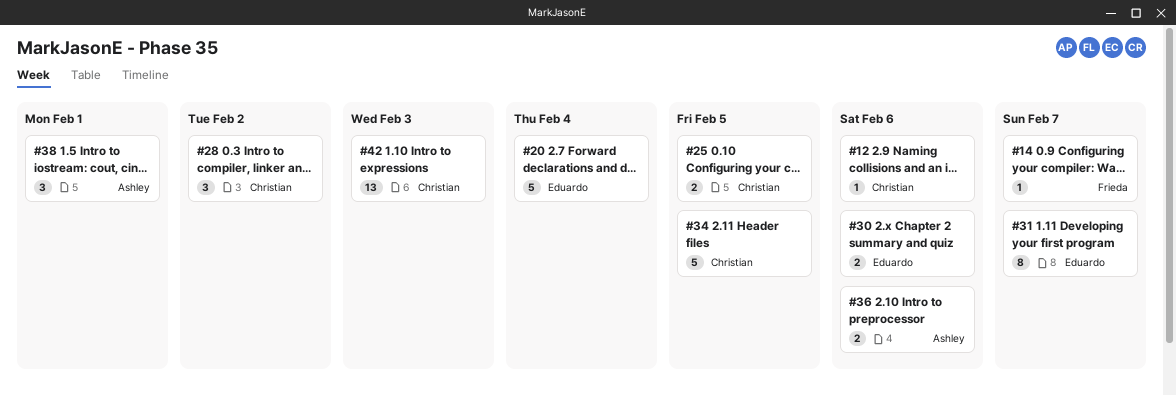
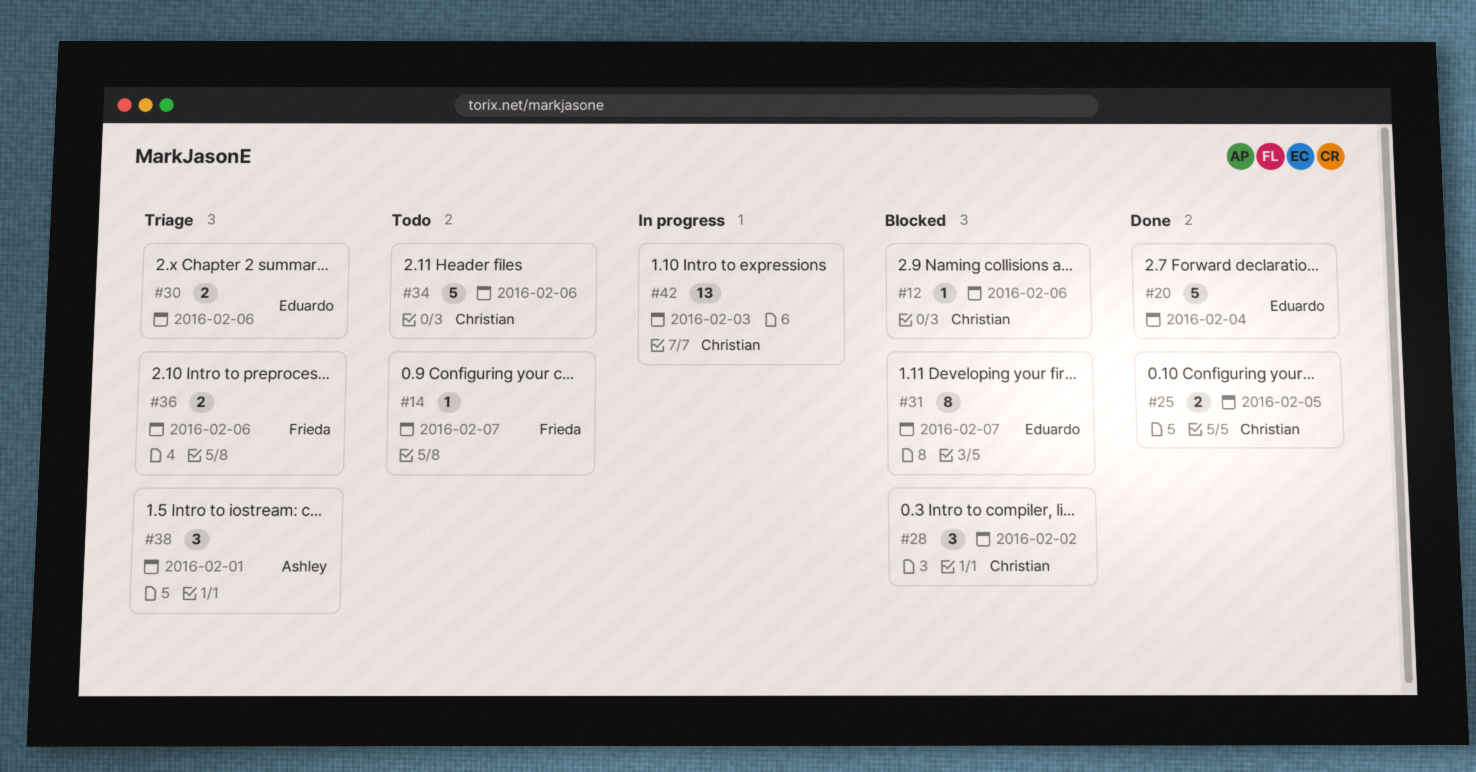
#34, due: Feb 5 -> Feb 6
#36, owner: Ashley -> Frieda

